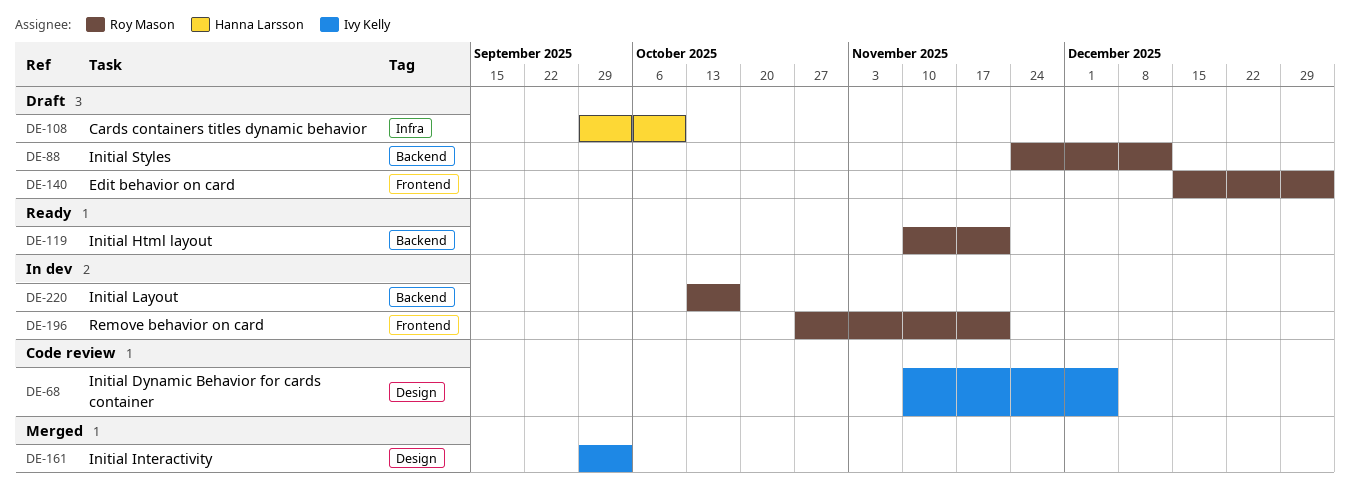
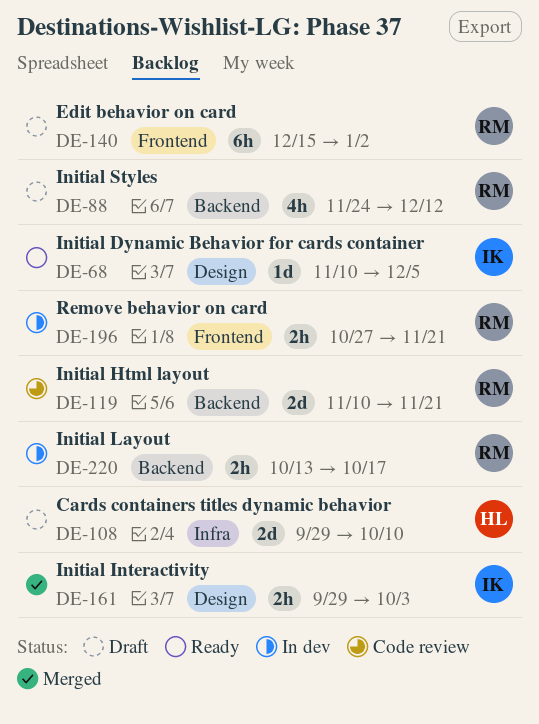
DE-68, status: Code review -> Ready
DE-119, status: Ready -> Code review

